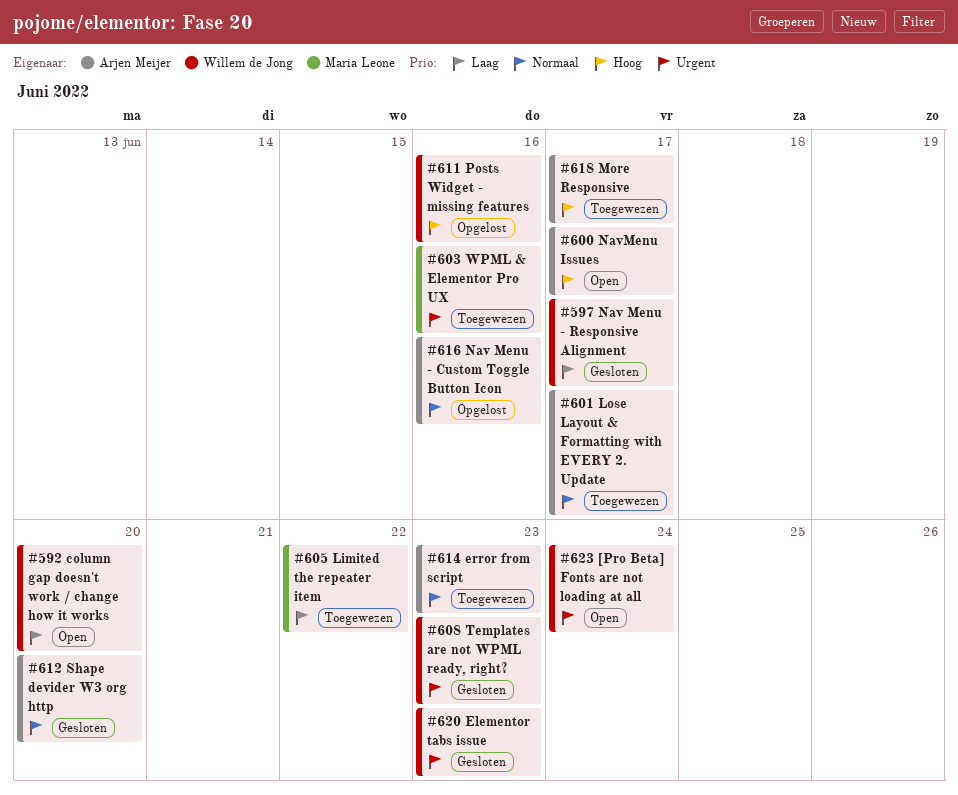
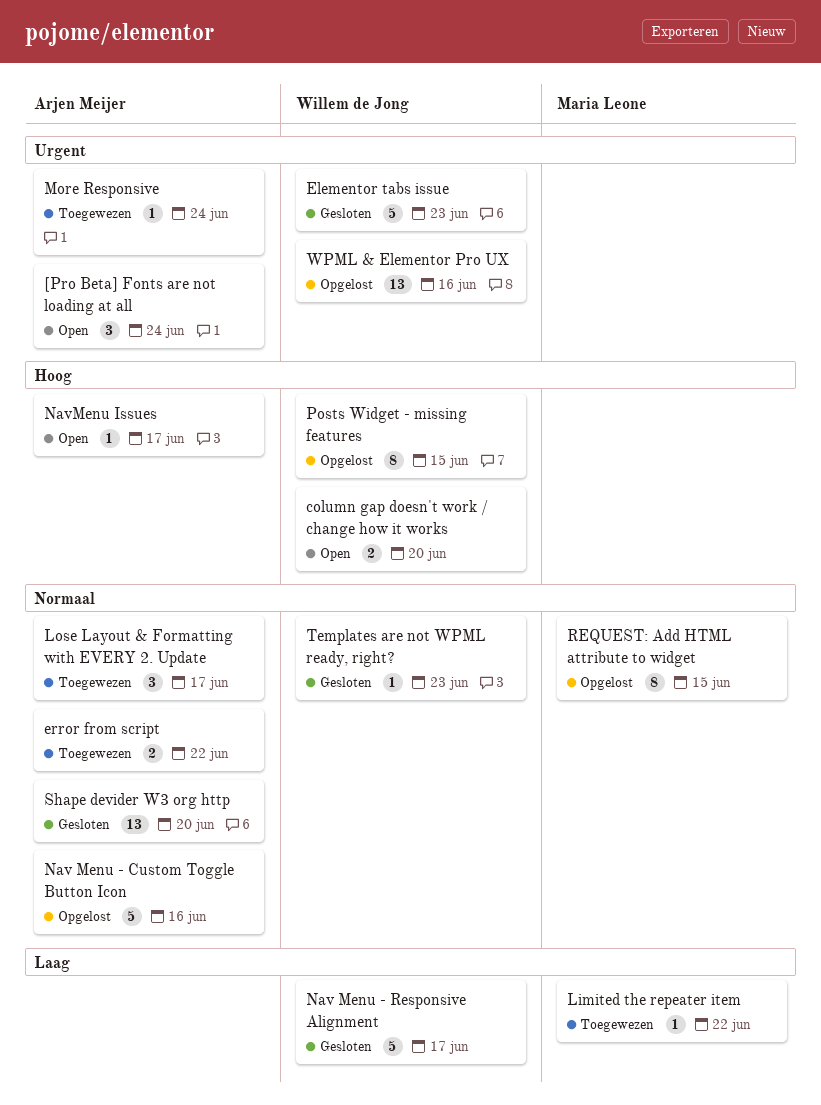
[Pro Beta] Fonts are not loading at all, owner: Willem de Jong -> Arjen Meijer
column gap doesn't work / change how it works, priority: Laag -> Hoog
error from script, due: Jun 23 -> Jun 22
More Responsive, priority: Hoog -> Urgent
More Responsive, due: Jun 17 -> Jun 24
Posts Widget - missing features, due: Jun 16 -> Jun 15
REQUEST: Add HTML attribute to widget: none -> present
Templates are not WPML ready, right?, priority: Urgent -> Normaal
WPML & Elementor Pro UX, status: Toegewezen -> Opgelost
WPML & Elementor Pro UX, owner: Maria Leone -> Willem de Jong

